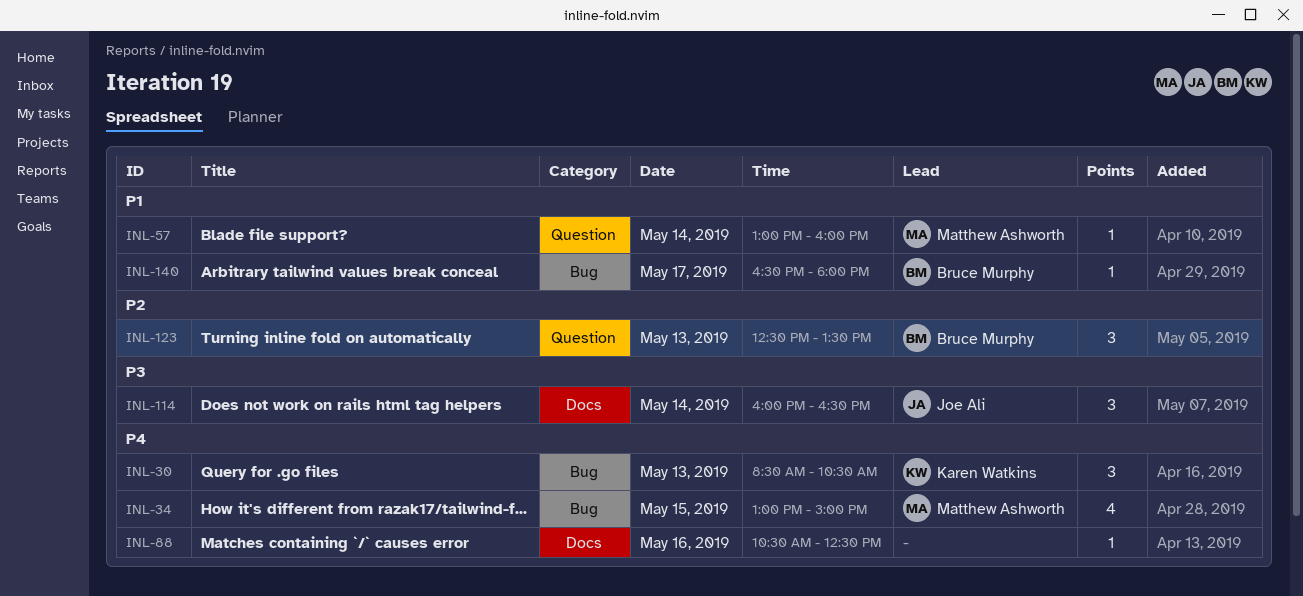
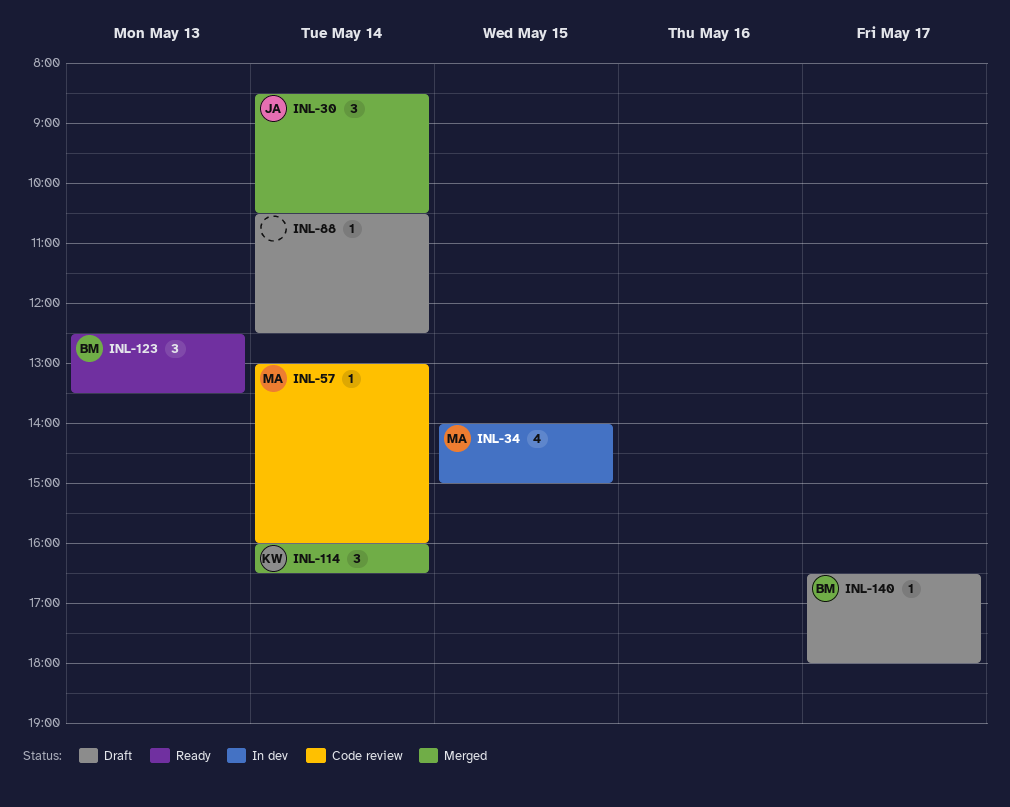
INL-30, owner: Karen Watkins -> Joe Ali
INL-30, day: May 13 -> May 14
INL-34, begins: 13:00 -> 14:00
INL-88, day: May 16 -> May 14
INL-114, owner: Joe Ali -> Karen Watkins

